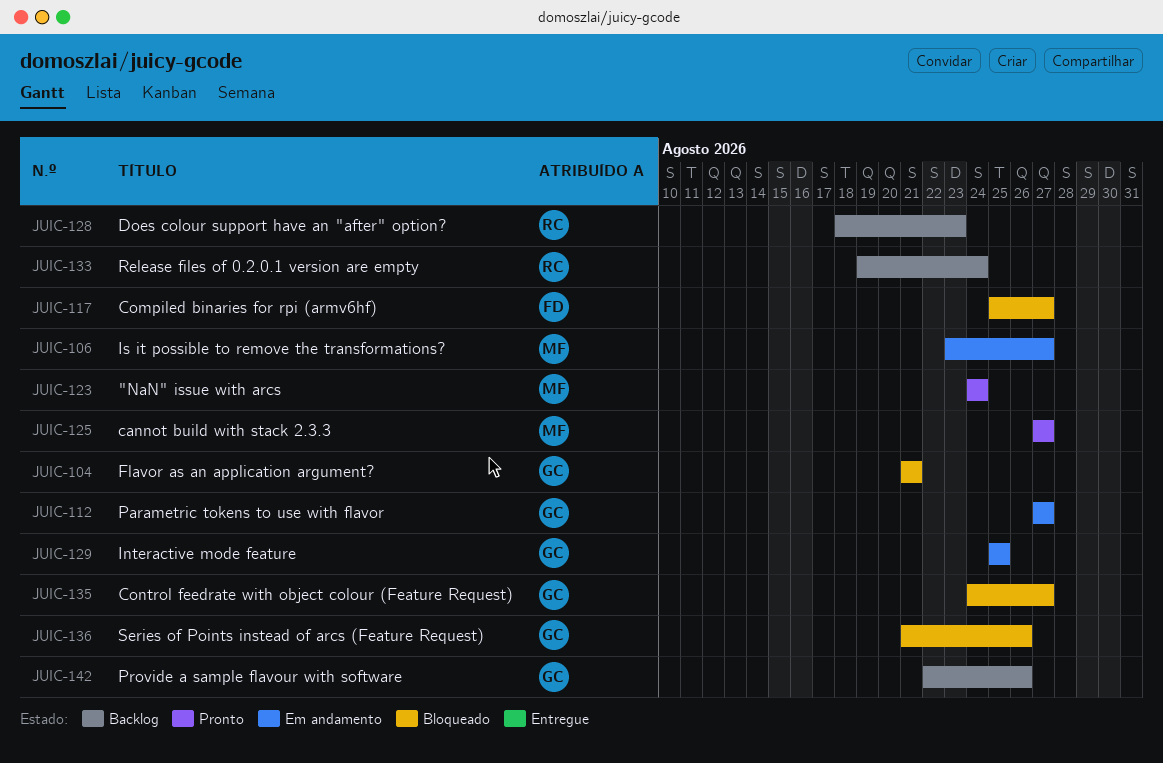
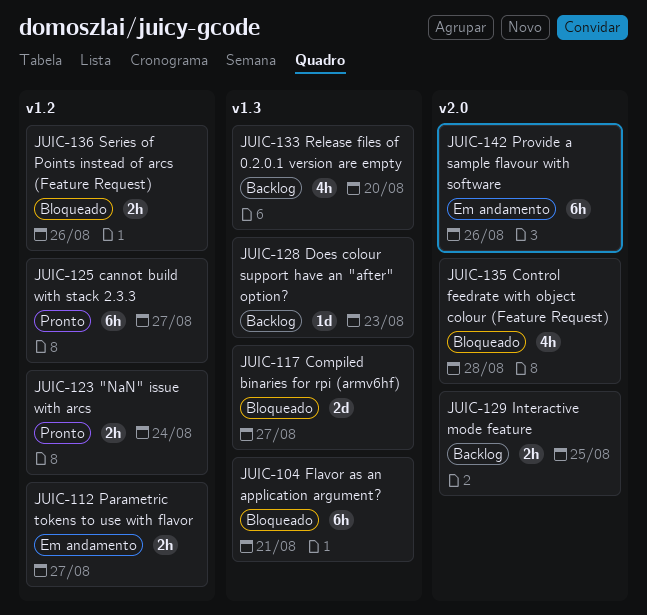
JUIC-106: present -> none
JUIC-129, status: Em andamento -> Backlog
JUIC-133, due: Aug 24 -> Aug 20
JUIC-135, due: Aug 27 -> Aug 28
JUIC-142, status: Backlog -> Em andamento

